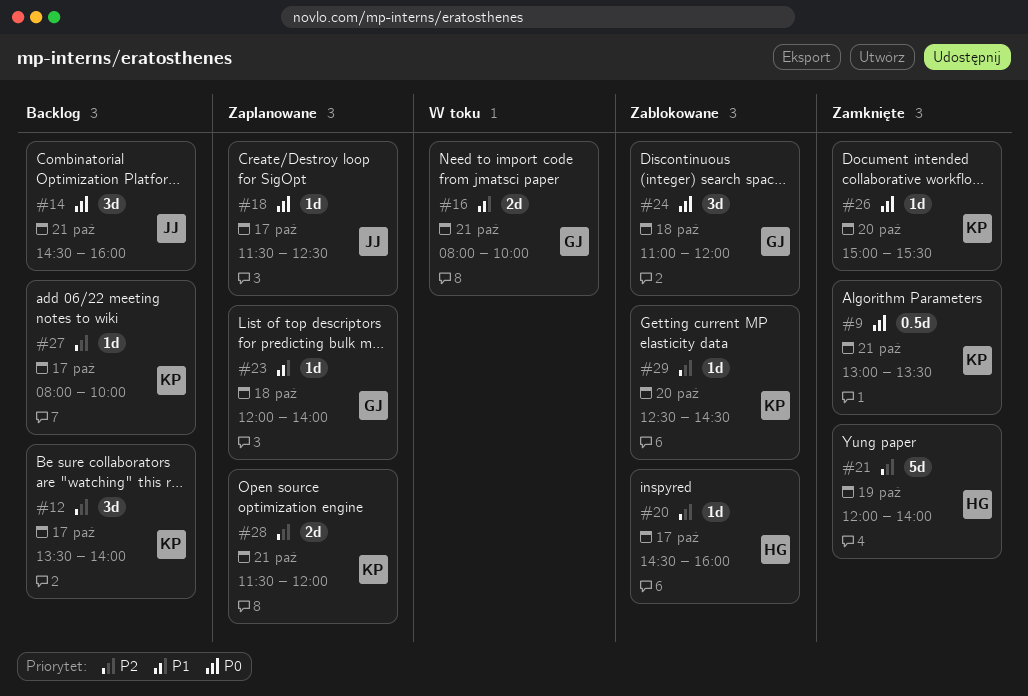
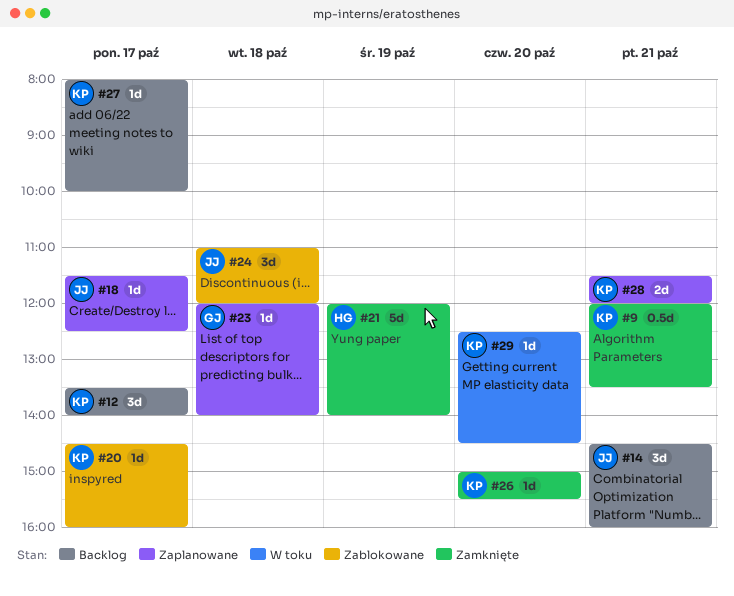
#9, begins: 13:00 -> 12:00
#16: present -> none
#20, owner: HG -> KP
#24, owner: GJ -> JJ
#29, status: Zablokowane -> W toku

